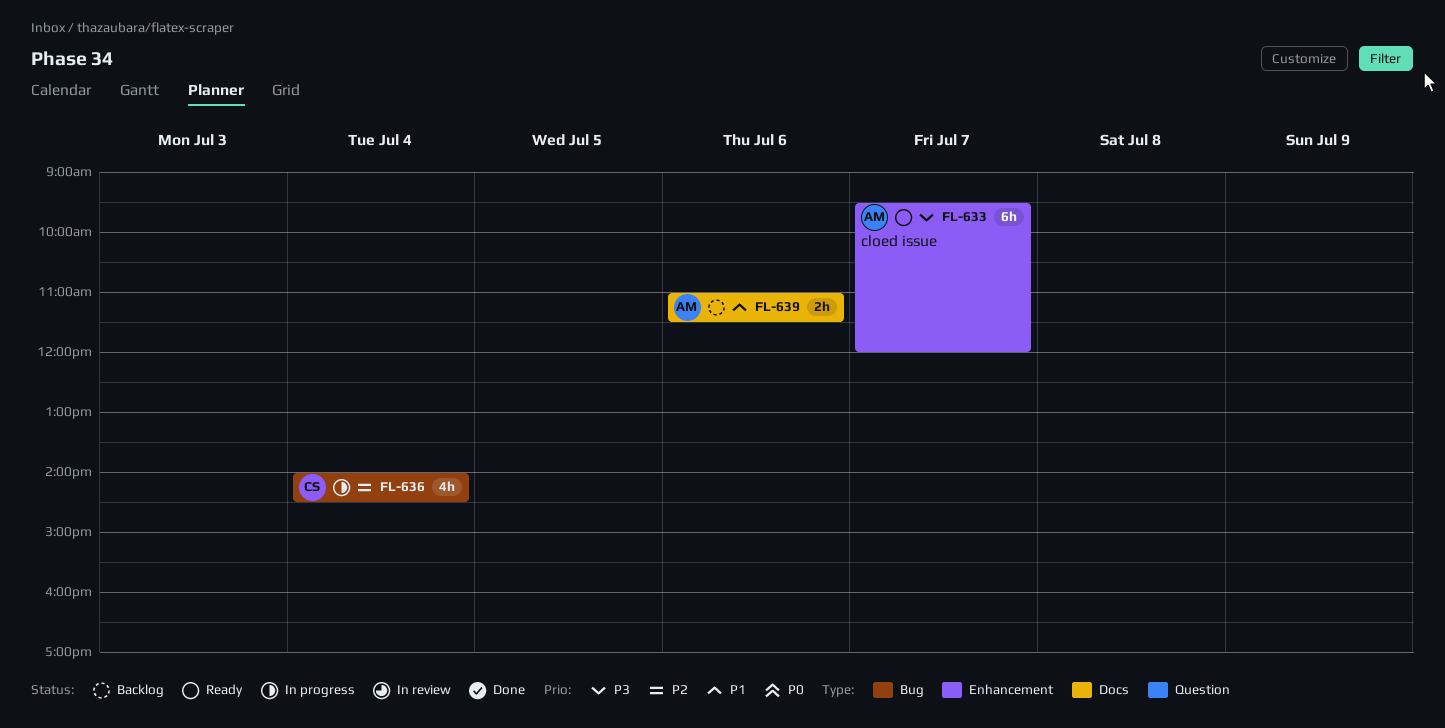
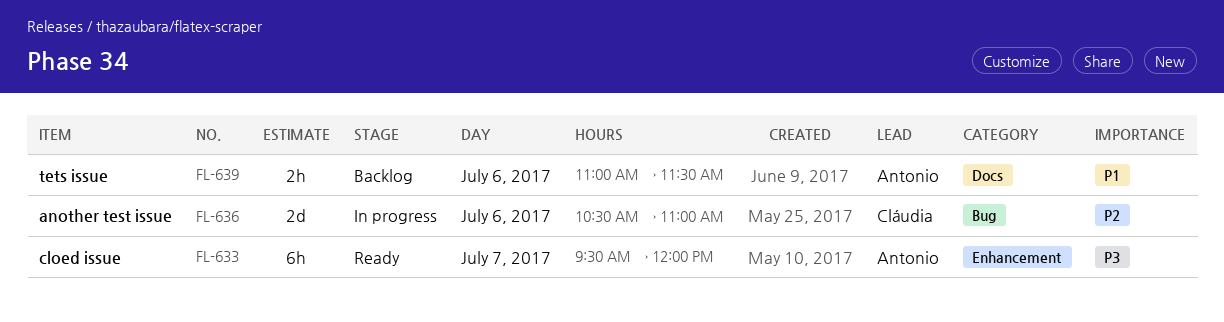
FL-636, estimate: 4h -> 2d
FL-636, day: Jul 4 -> Jul 6
FL-636, begins: 14:00 -> 10:30
FL-636, ends: 14:30 -> 11:00

